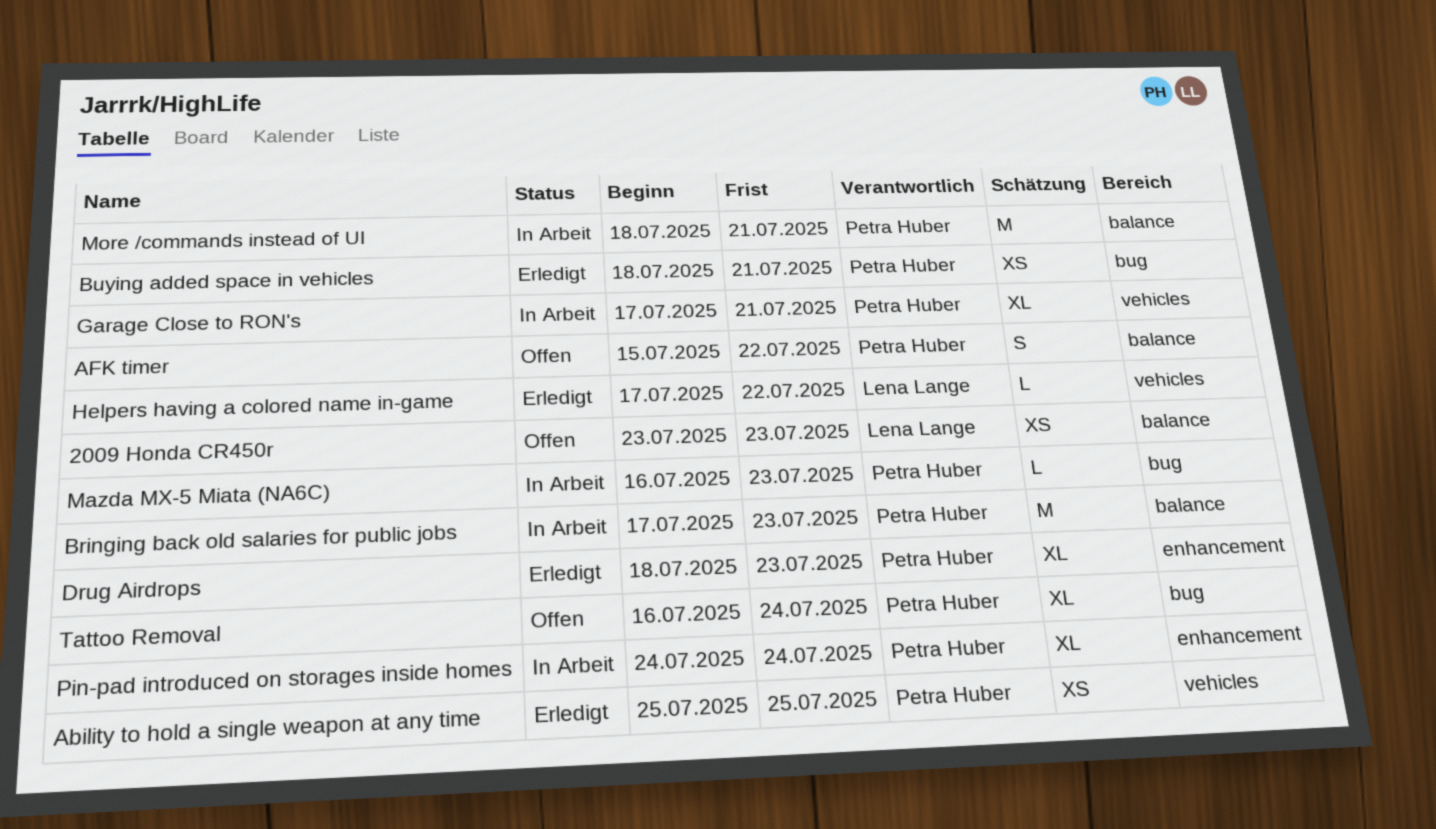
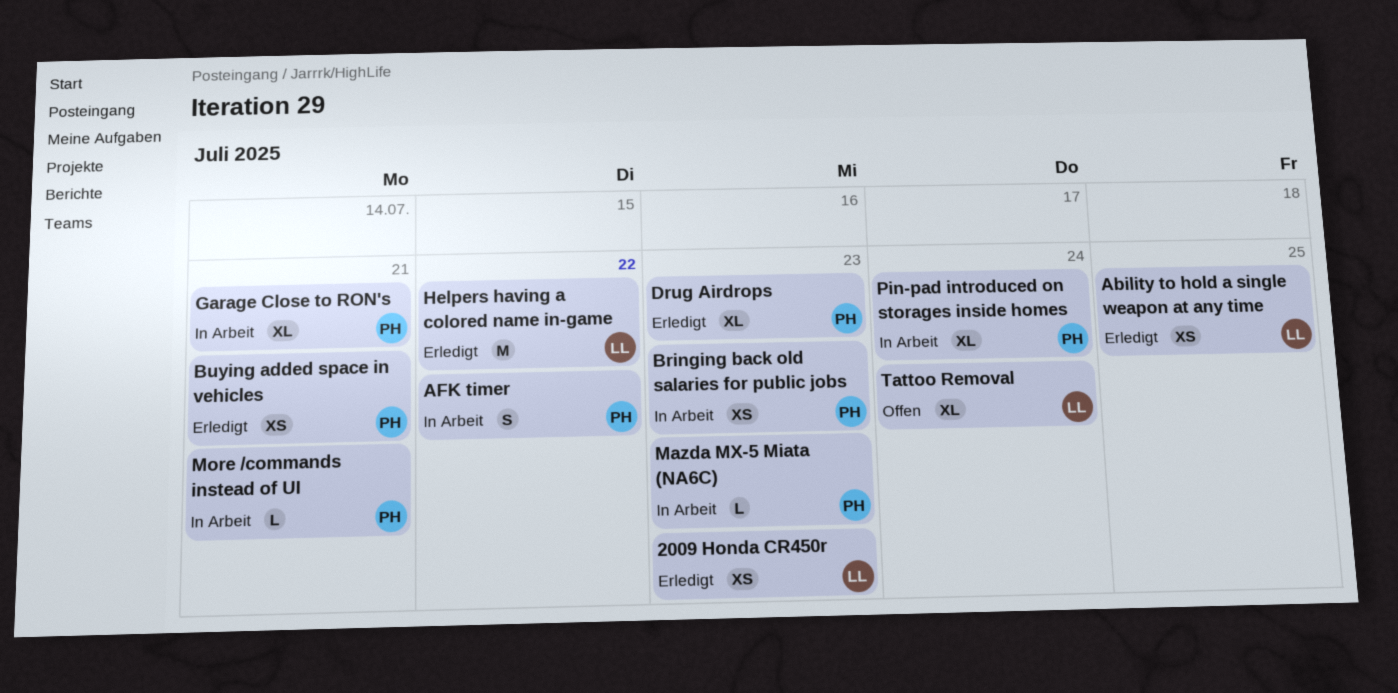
2009 Honda CR450r, status: Offen -> Erledigt
Ability to hold a single weapon at any time, owner: Petra Huber -> Lena Lange
AFK timer, status: Offen -> In Arbeit
Bringing back old salaries for public jobs, estimate: M -> XS
Helpers having a colored name in-game, estimate: L -> M
More /commands instead of UI, estimate: M -> L
Tattoo Removal, owner: Petra Huber -> Lena Lange

